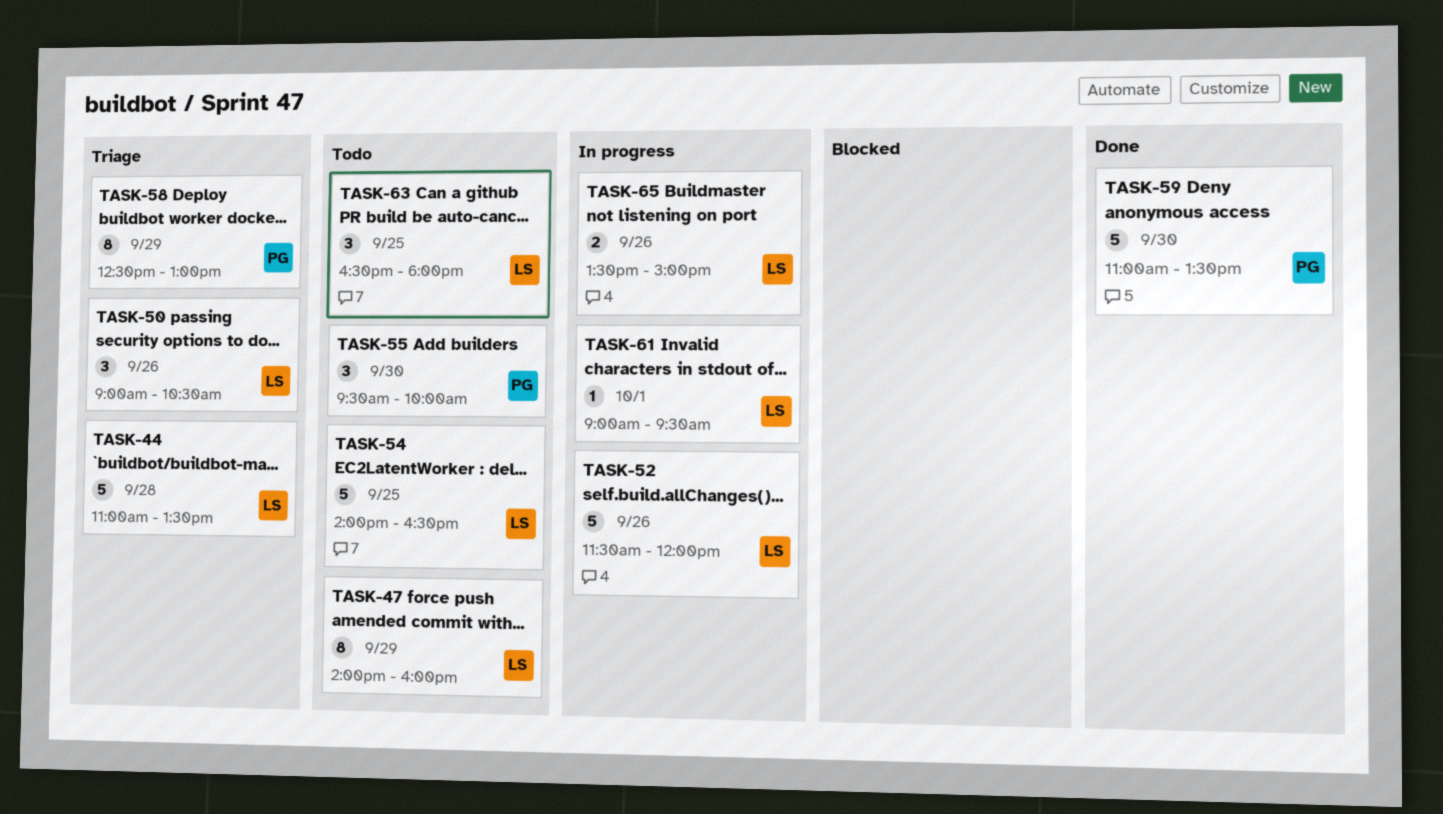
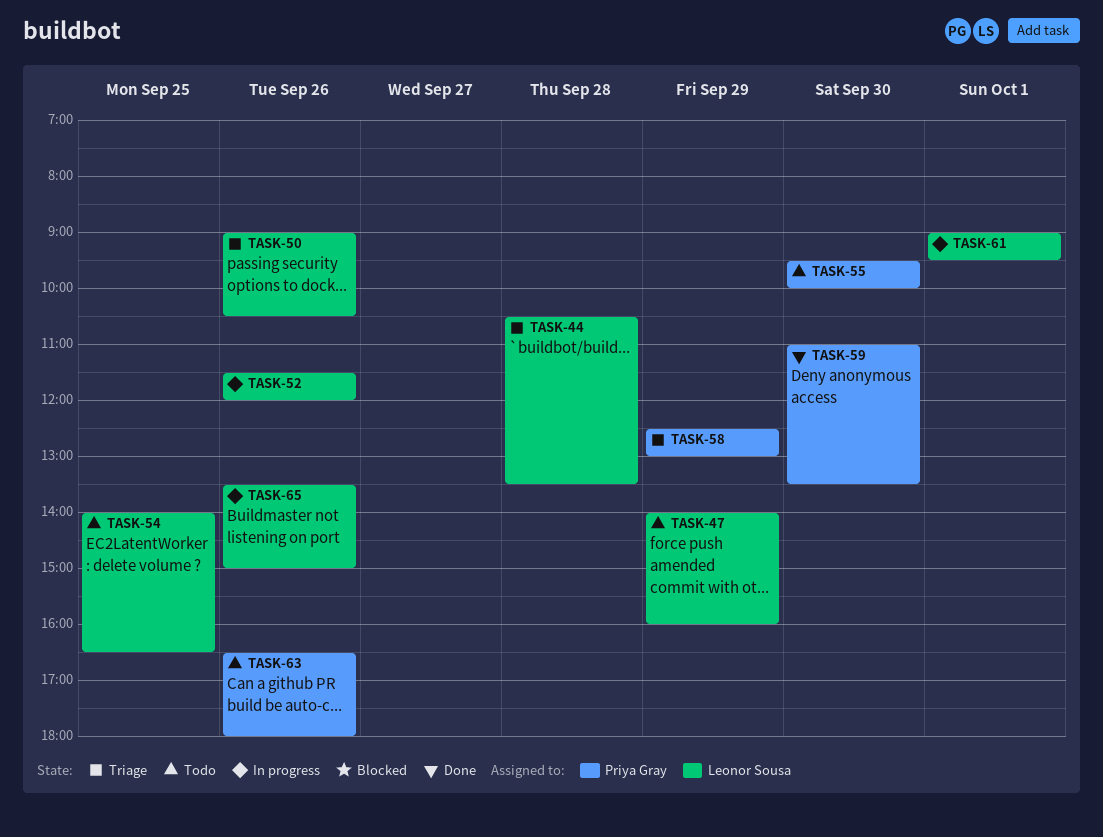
TASK-44, begins: 11:00 -> 10:30
TASK-63, owner: Leonor Sousa -> Priya Gray
TASK-63, day: Sep 25 -> Sep 26

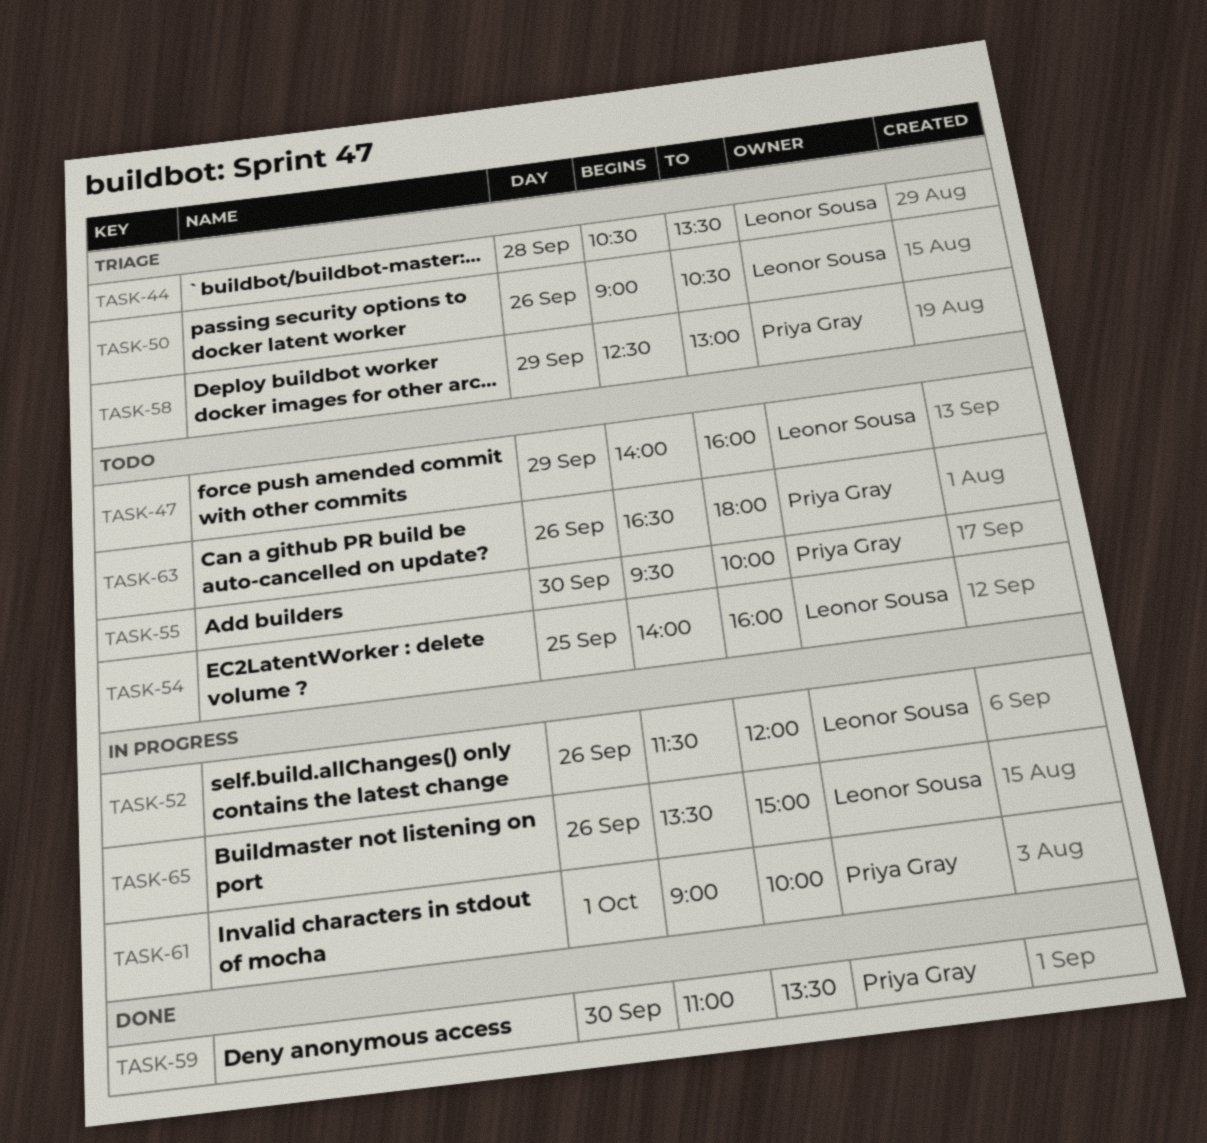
TASK-54, ends: 16:30 -> 16:00
TASK-61, owner: Leonor Sousa -> Priya Gray
TASK-61, ends: 09:30 -> 10:00

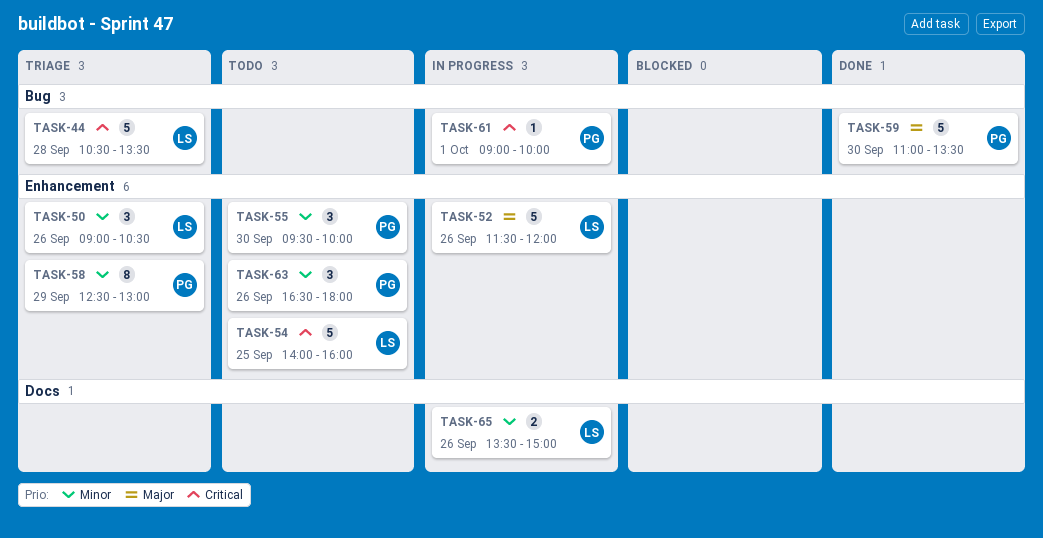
TASK-47: present -> none

